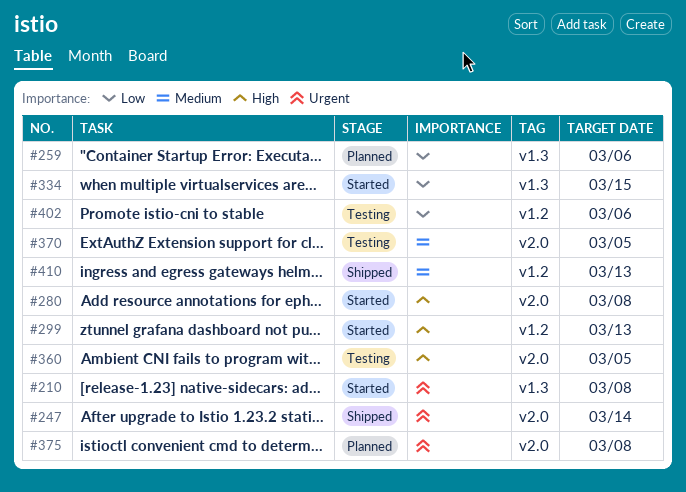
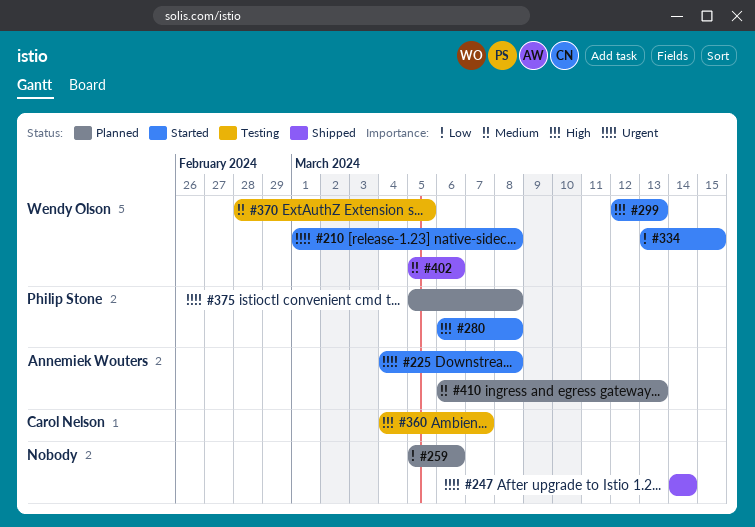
#225: none -> present
#360, due: Mar 5 -> Mar 7
#402, status: Testing -> Shipped
#402, priority: Low -> Medium
#410, status: Shipped -> Planned

